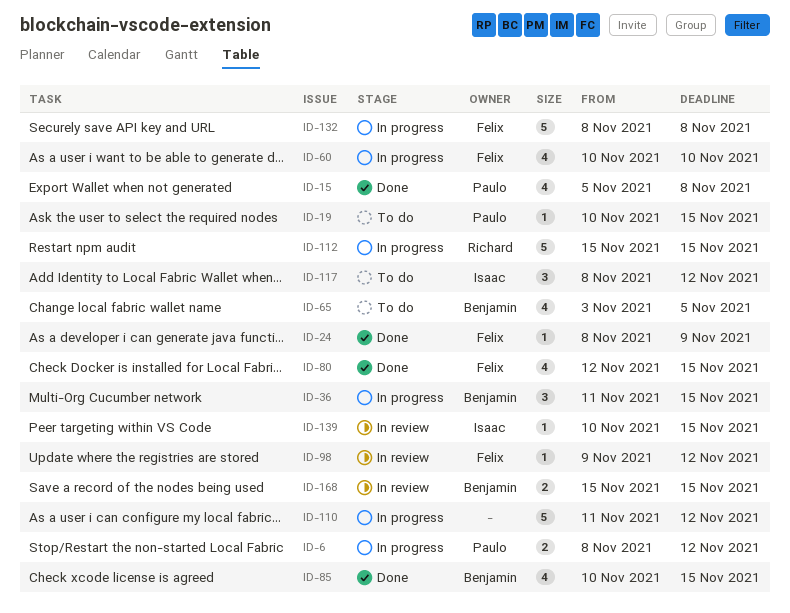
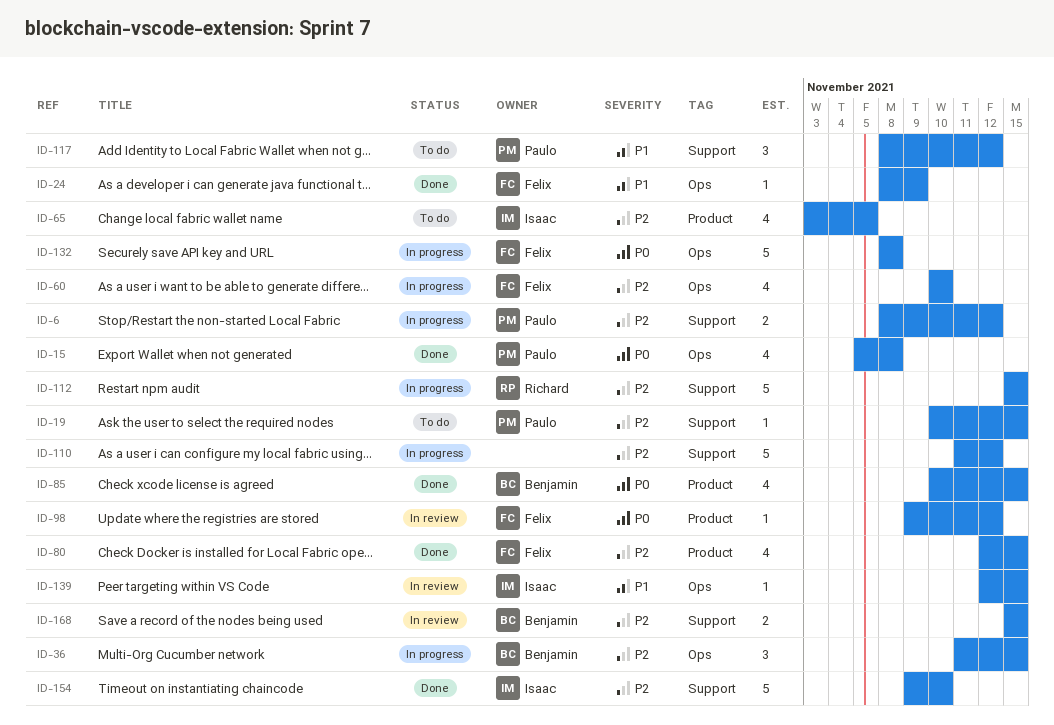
ID-65, owner: Benjamin -> Isaac
ID-117, owner: Isaac -> Paulo
ID-139, start: Nov 10 -> Nov 12
ID-154: none -> present

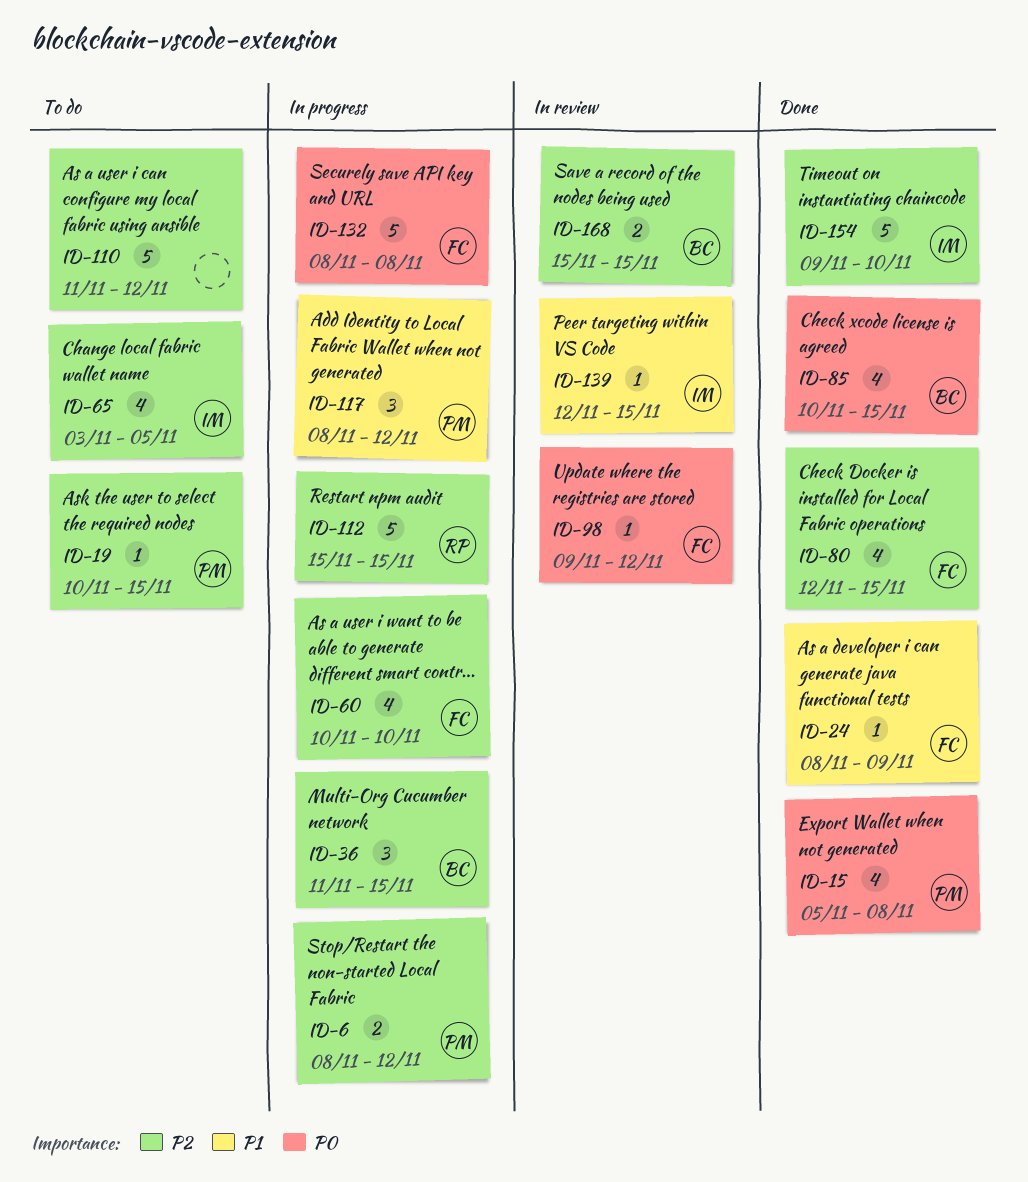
ID-110, status: In progress -> To do
ID-117, status: To do -> In progress

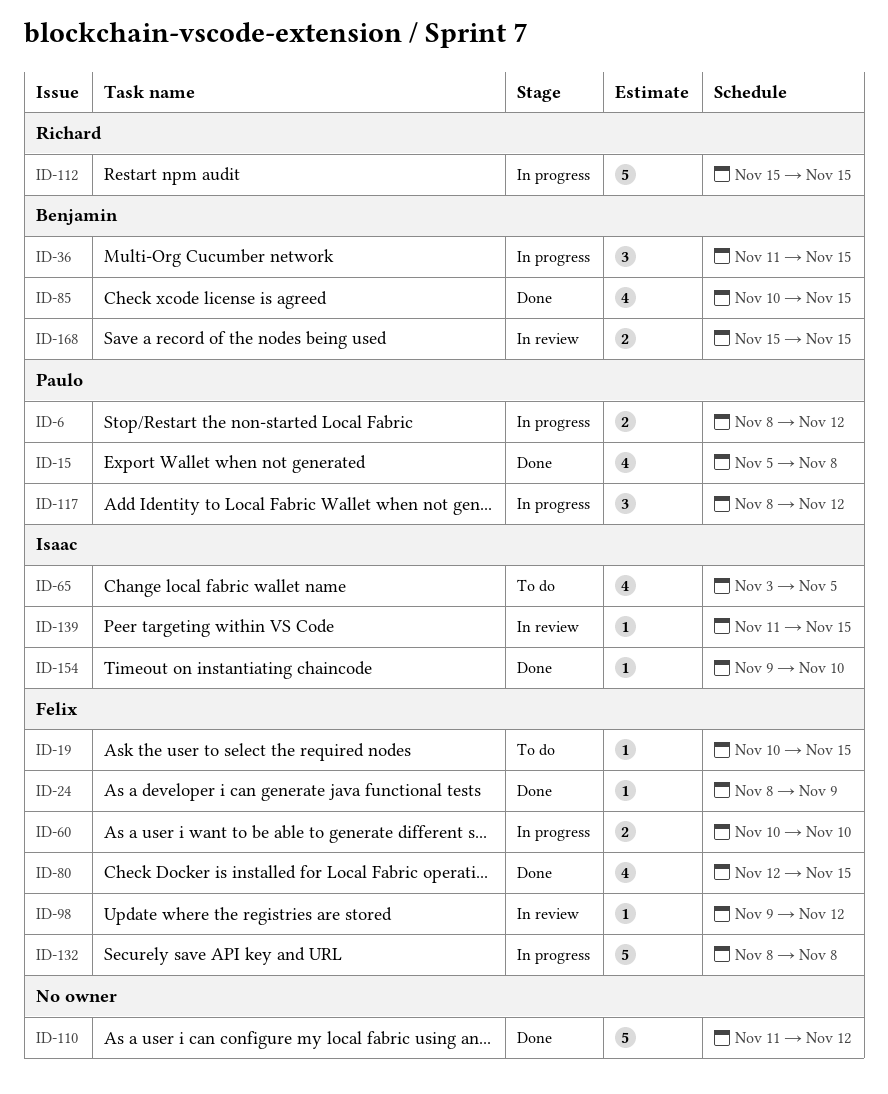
ID-19, owner: Paulo -> Felix
ID-60, estimate: 4 -> 2
ID-110, status: To do -> Done
ID-139, start: Nov 12 -> Nov 11
ID-154, estimate: 5 -> 1

